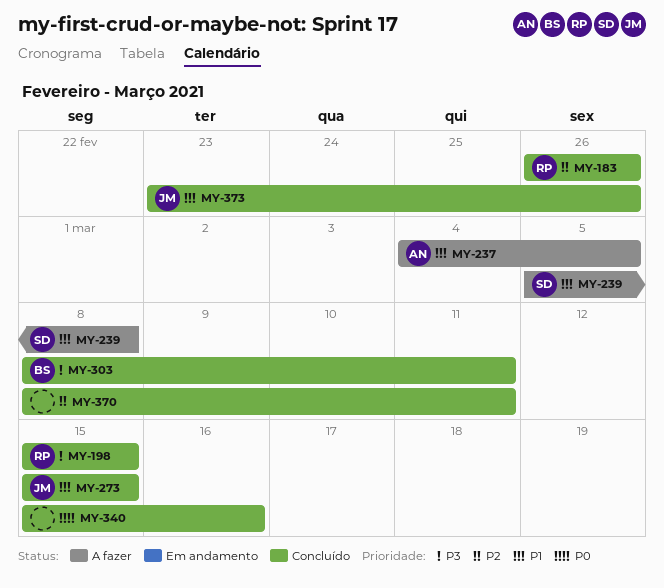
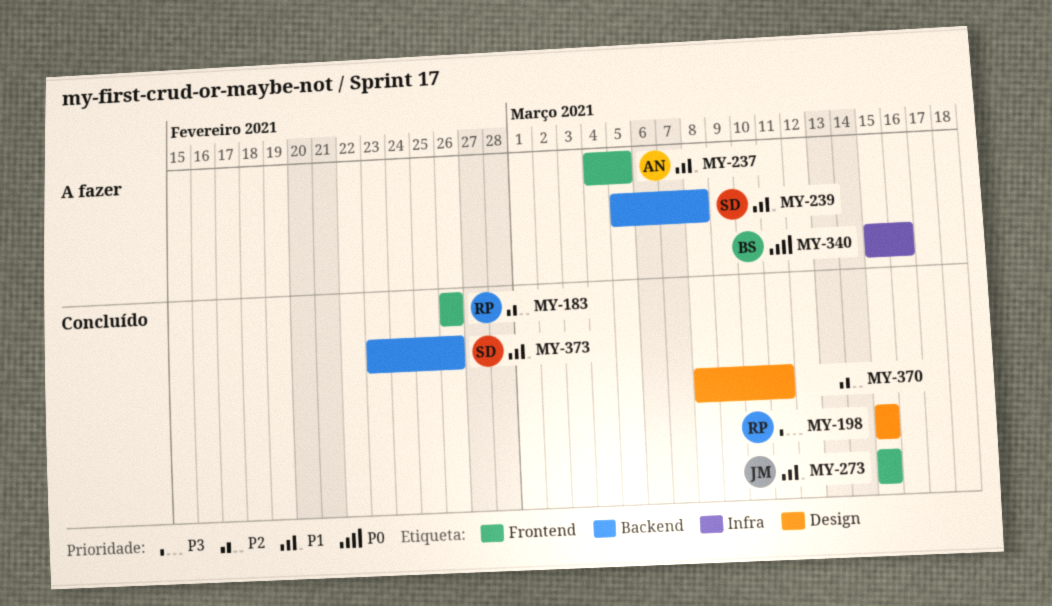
MY-303: present -> none
MY-340, status: Concluído -> A fazer
MY-340, owner: none -> BS
MY-373, owner: JM -> SD

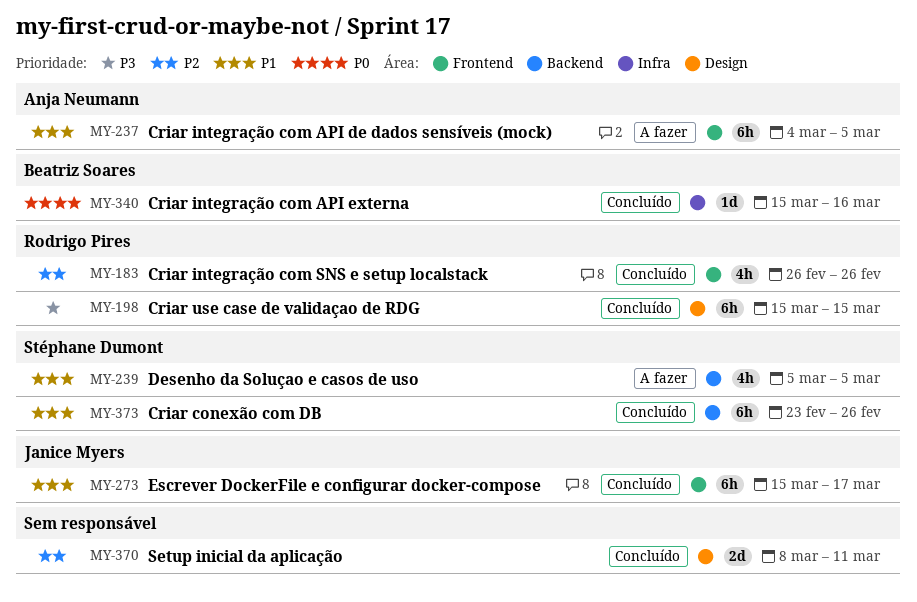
MY-239, due: Mar 8 -> Mar 5
MY-273, due: Mar 15 -> Mar 17
MY-340, status: A fazer -> Concluído

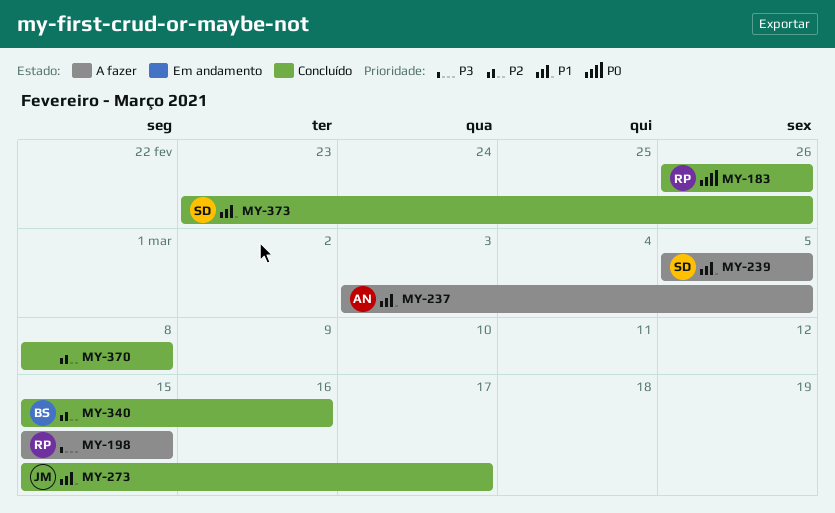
MY-183, priority: P2 -> P0
MY-198, status: Concluído -> A fazer
MY-237, start: Mar 4 -> Mar 3
MY-340, priority: P0 -> P2
MY-370, due: Mar 11 -> Mar 8

